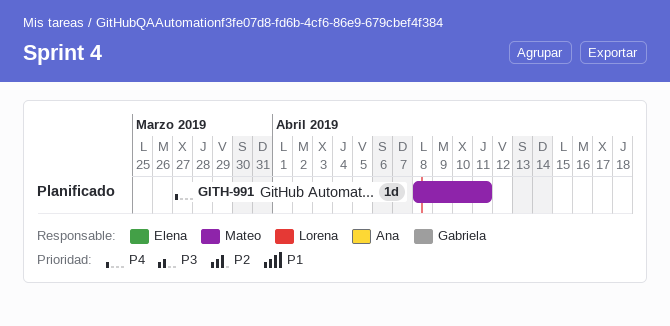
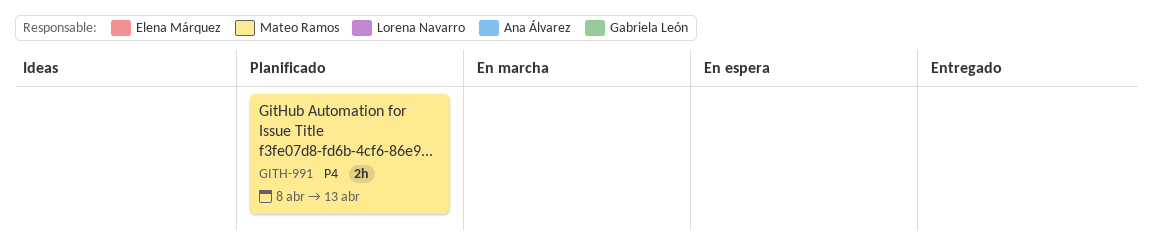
GITH-991, estimate: 1d -> 2h
GITH-991, due: Apr 11 -> Apr 13

